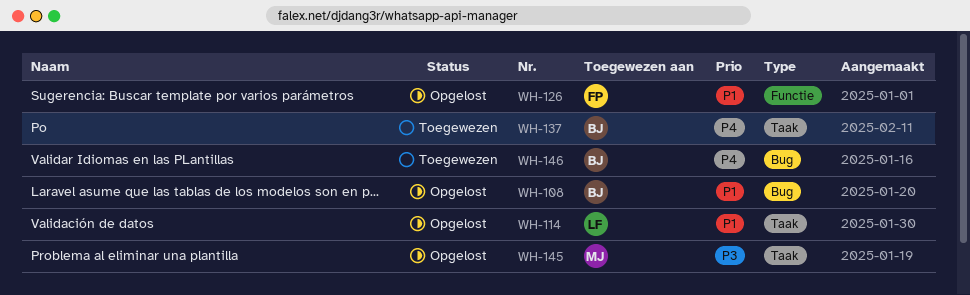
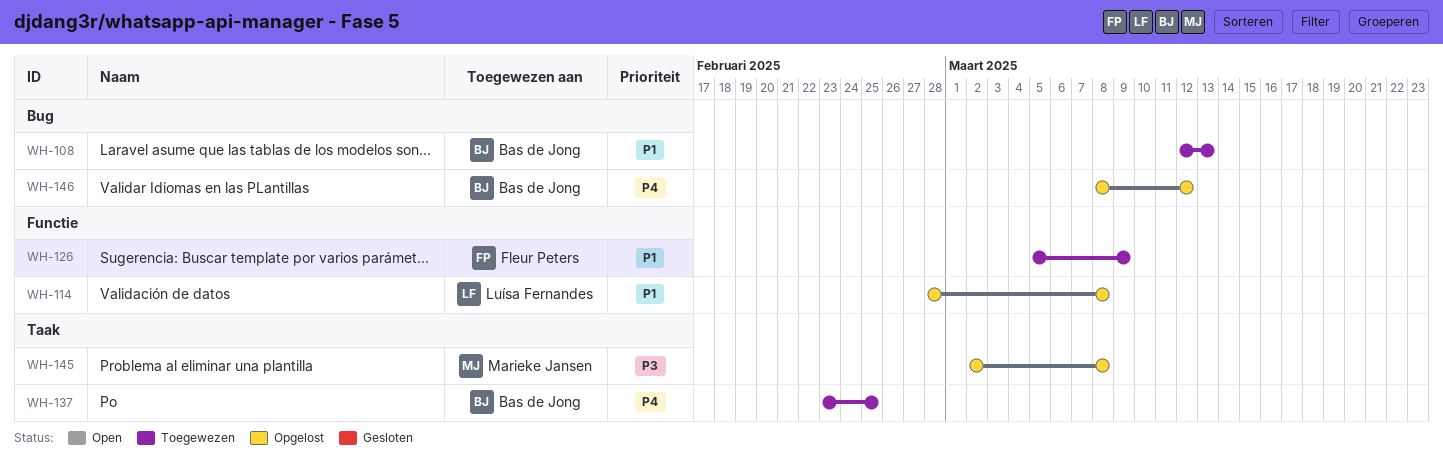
WH-108, status: Opgelost -> Toegewezen
WH-114, label: Taak -> Functie
WH-126, status: Opgelost -> Toegewezen
WH-146, status: Toegewezen -> Opgelost

